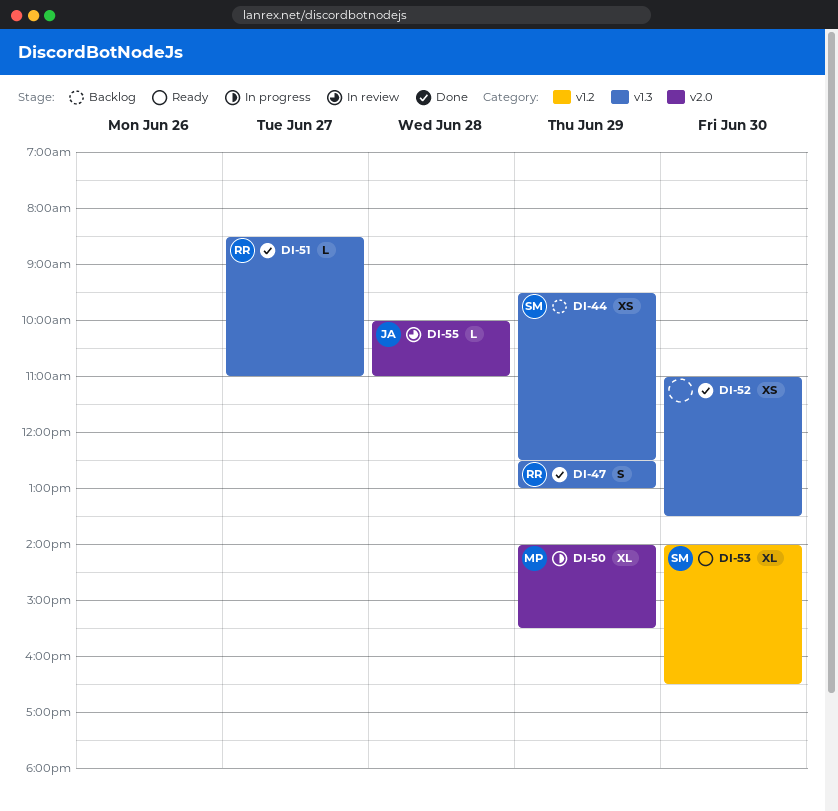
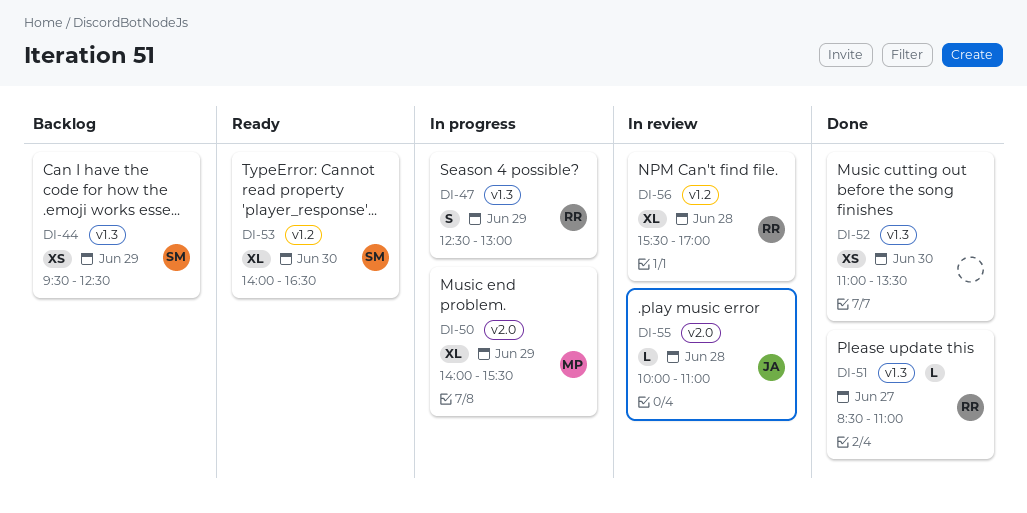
DI-47, status: Done -> In progress
DI-56: none -> present

